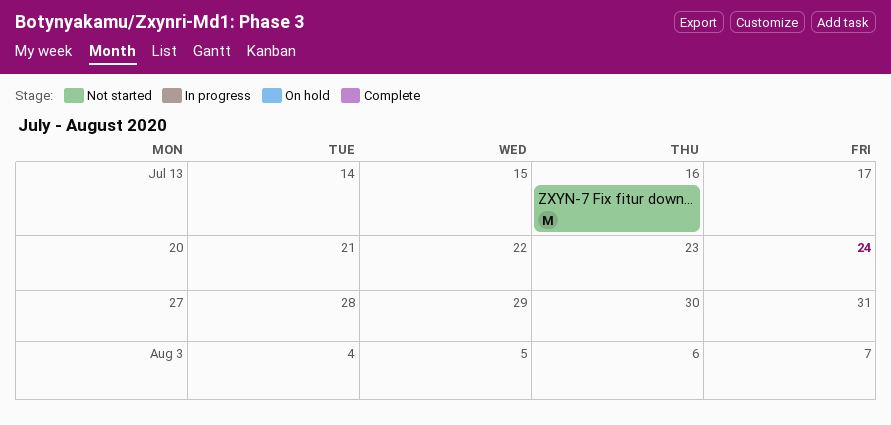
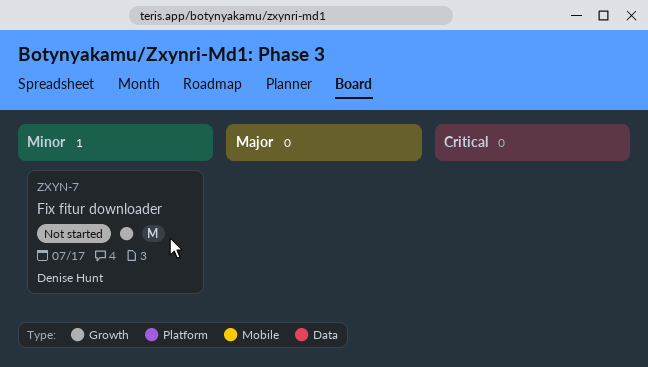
ZXYN-7, due: Jul 16 -> Jul 17

